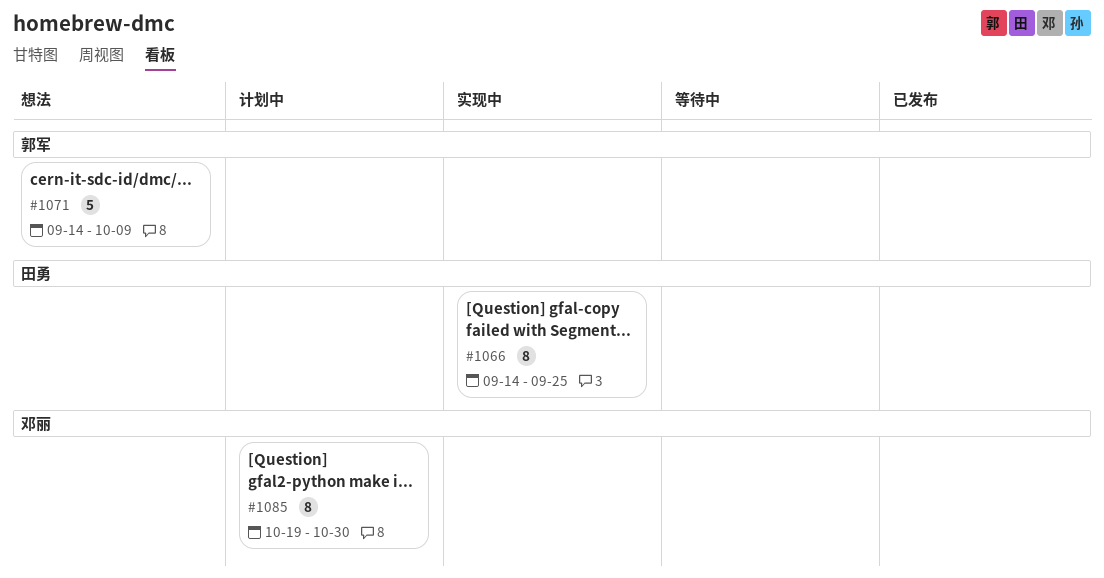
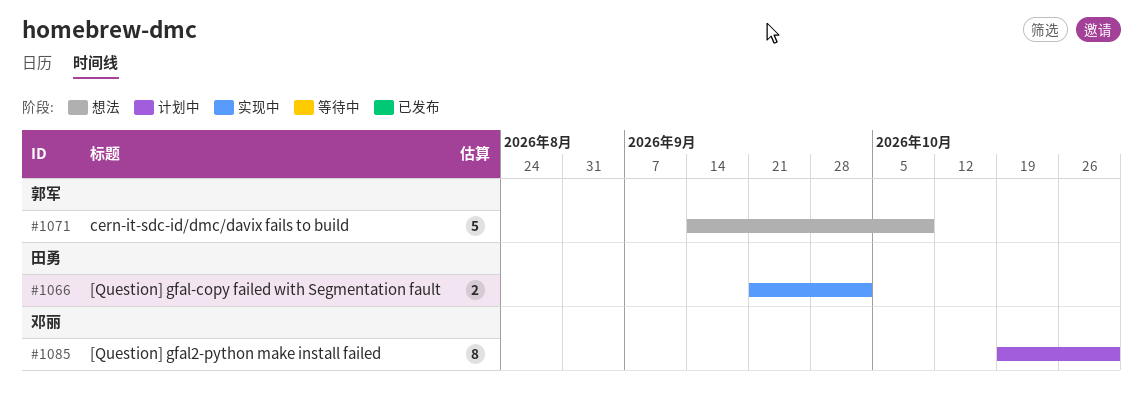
#1066, estimate: 8 -> 2
#1066, start: Sep 14 -> Sep 21
#1066, due: Sep 25 -> Oct 2

